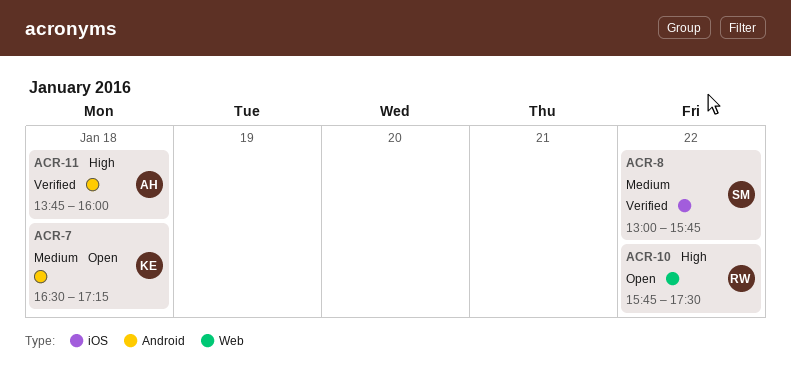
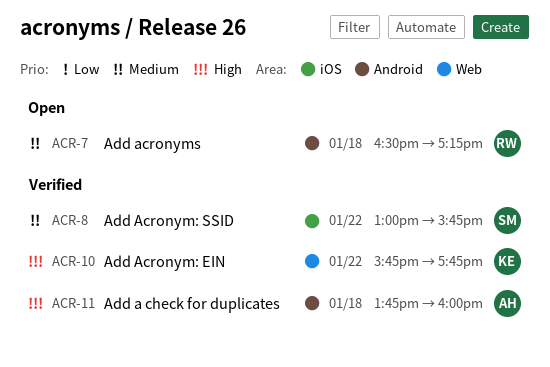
ACR-7, owner: KE -> RW
ACR-10, status: Open -> Verified
ACR-10, owner: RW -> KE
ACR-10, ends: 17:30 -> 17:45

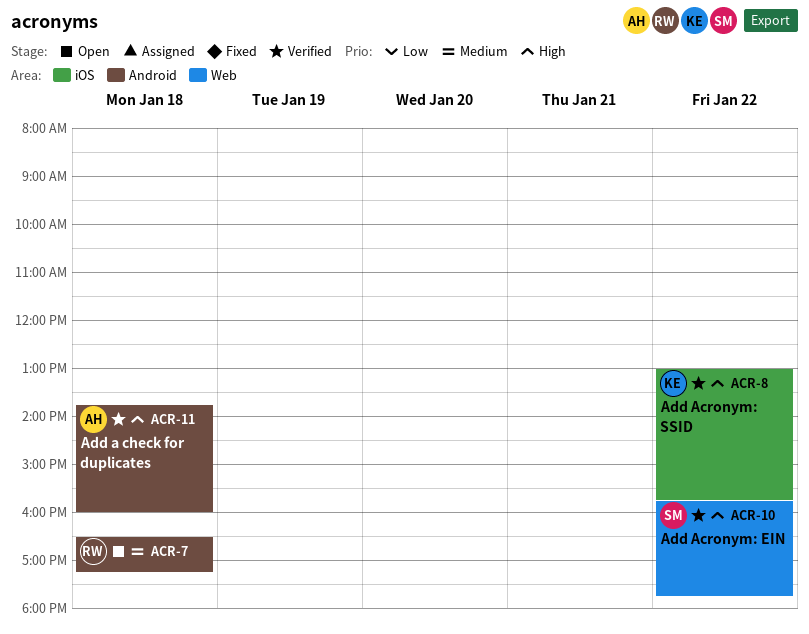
ACR-8, owner: SM -> KE
ACR-8, priority: Medium -> High
ACR-10, owner: KE -> SM

